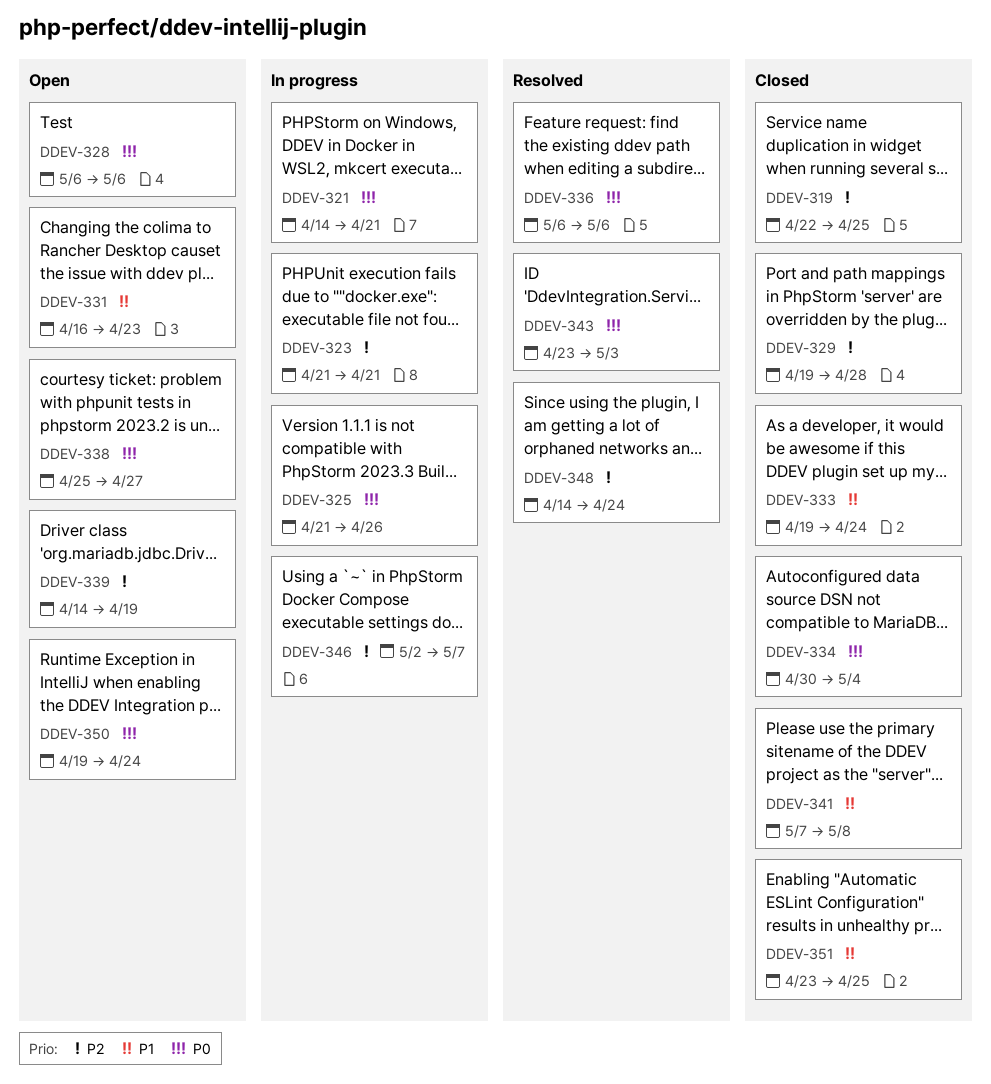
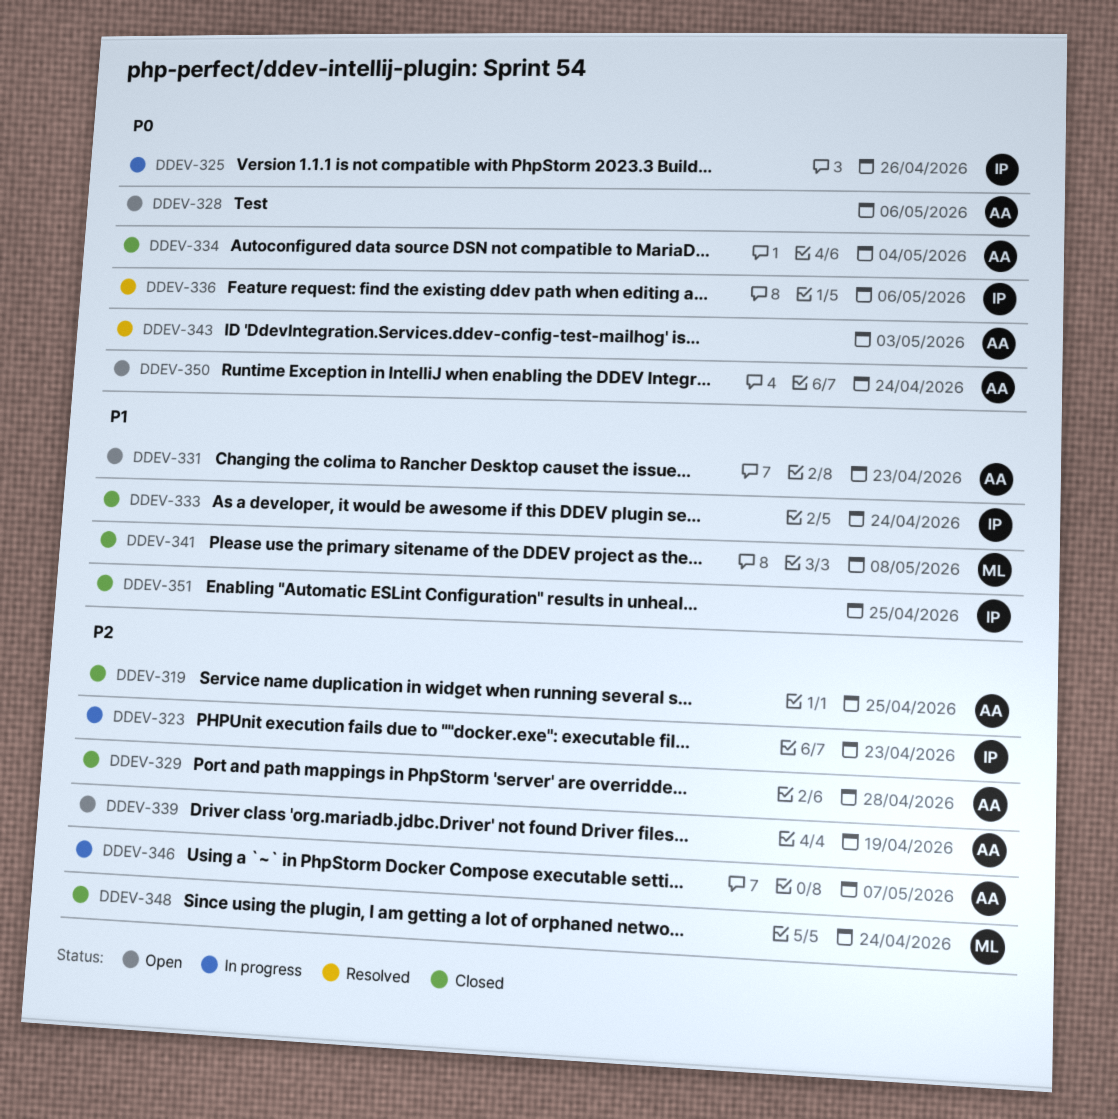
DDEV-321: present -> none
DDEV-323, due: Apr 21 -> Apr 23
DDEV-338: present -> none
DDEV-348, status: Resolved -> Closed

